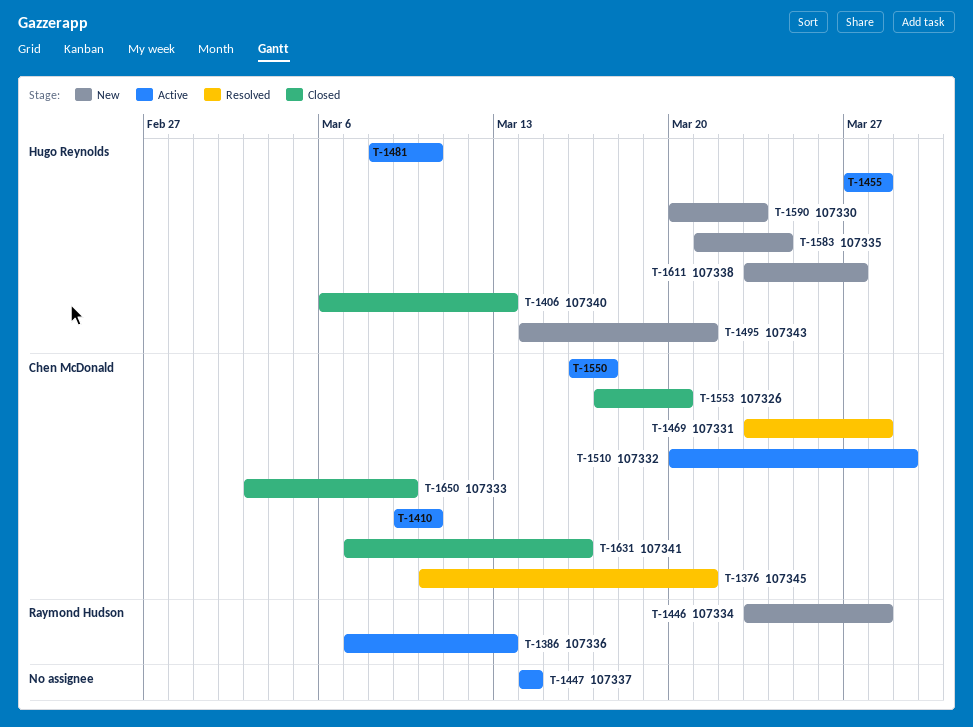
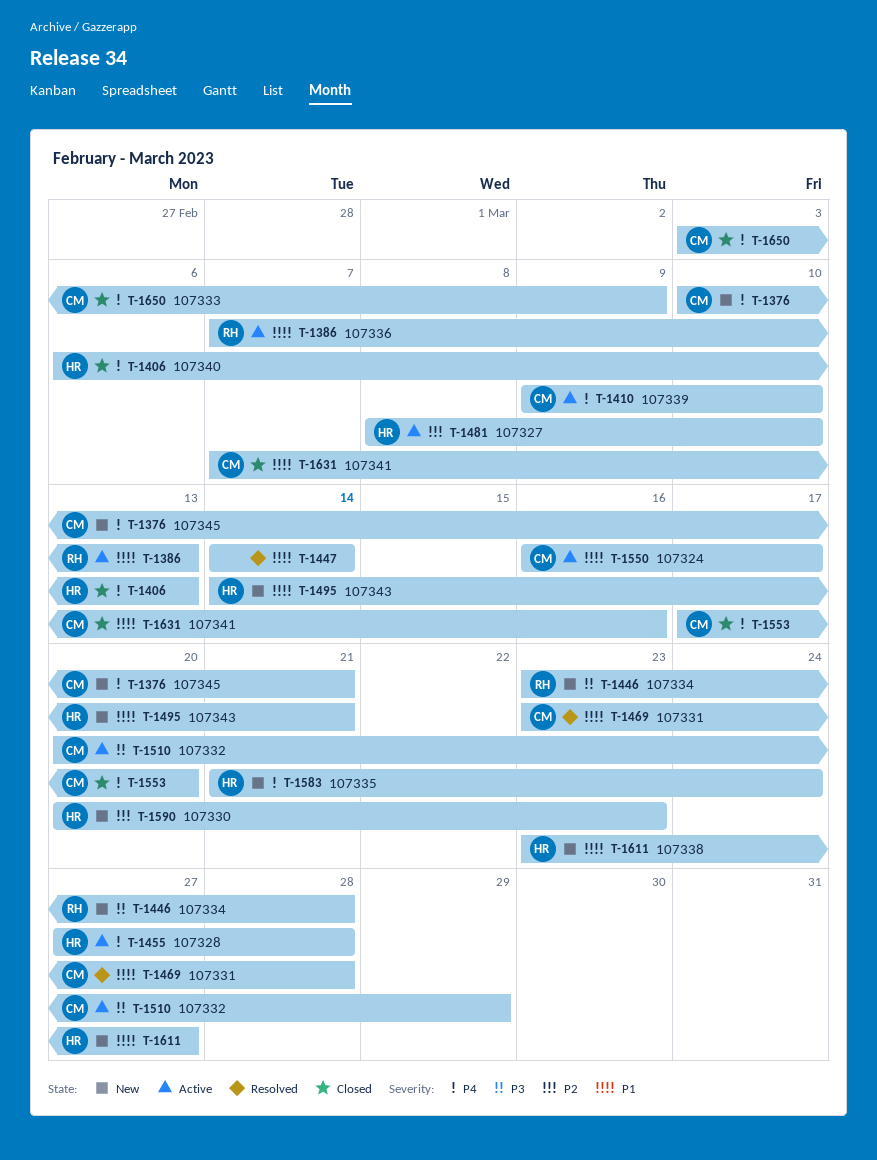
T-1376, status: Resolved -> New
T-1447, status: Active -> Resolved

